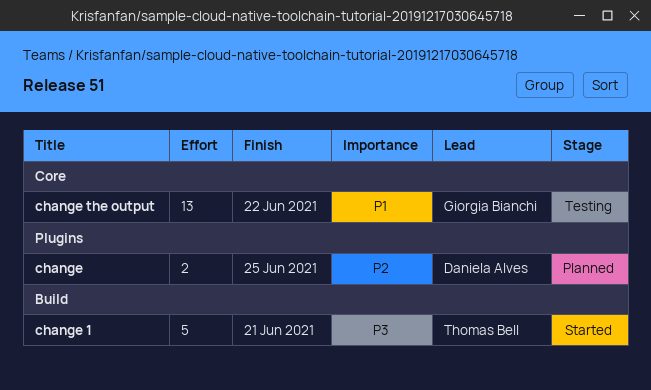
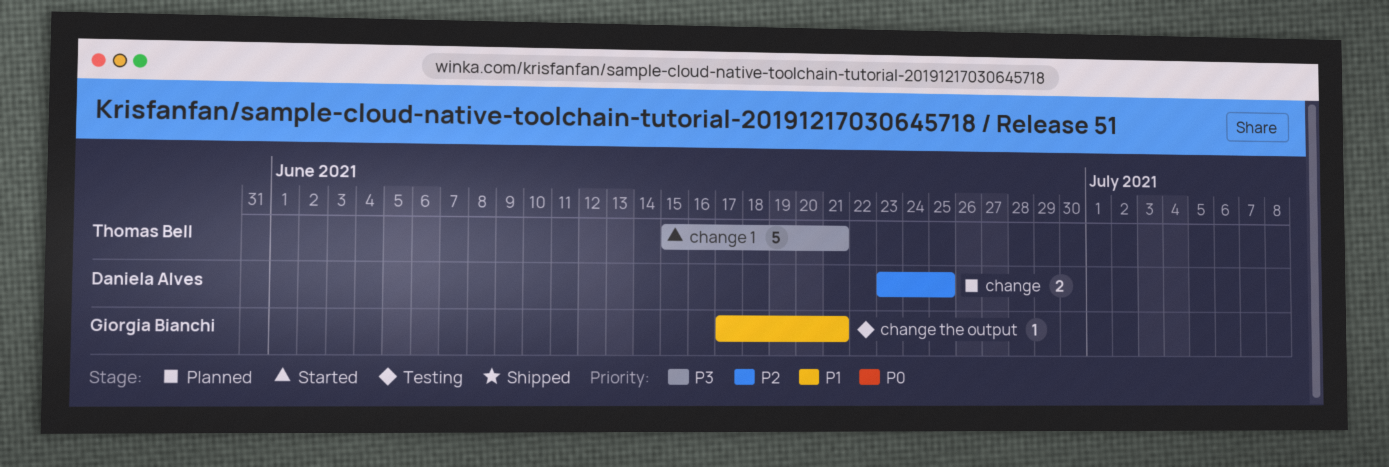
change the output, estimate: 13 -> 1
change the output, due: Jun 22 -> Jun 21

